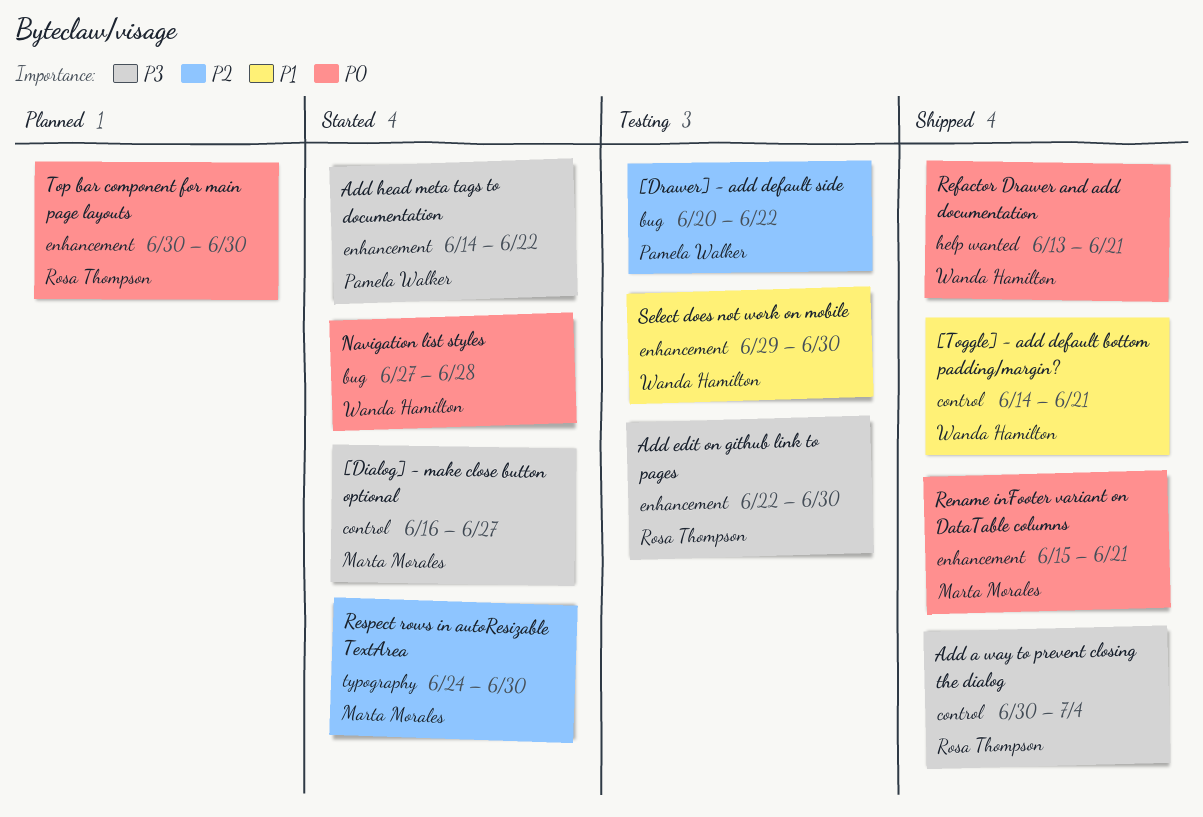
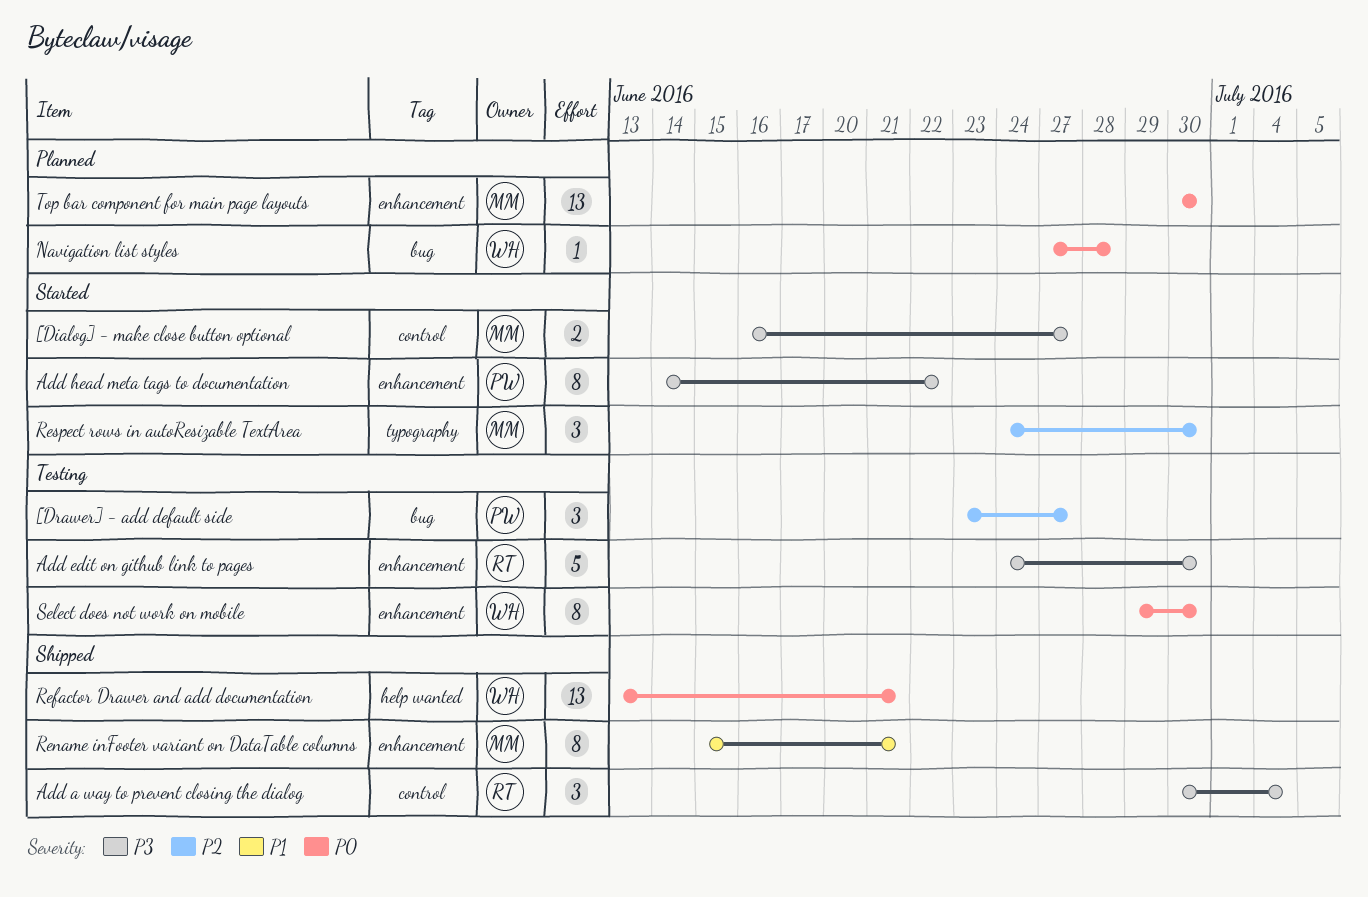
[Drawer] - add default side, start: Jun 20 -> Jun 23
[Drawer] - add default side, due: Jun 22 -> Jun 27
[Toggle] - add default bottom padding/margin?: present -> none
Add edit on github link to pages, start: Jun 22 -> Jun 24
Navigation list styles, status: Started -> Planned
Rename inFooter variant on DataTable columns, priority: P0 -> P1
Select does not work on mobile, priority: P1 -> P0
Top bar component for main page layouts, owner: Rosa Thompson -> Marta Morales

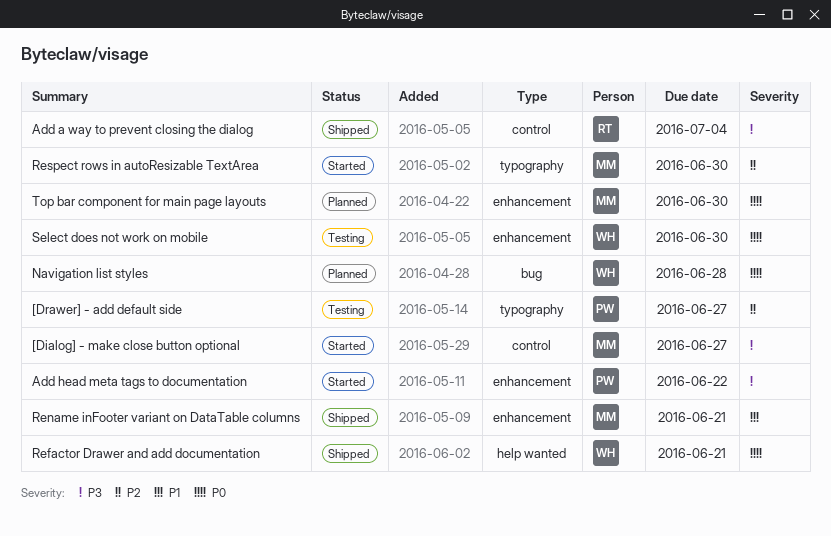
[Drawer] - add default side, label: bug -> typography
Add edit on github link to pages: present -> none

